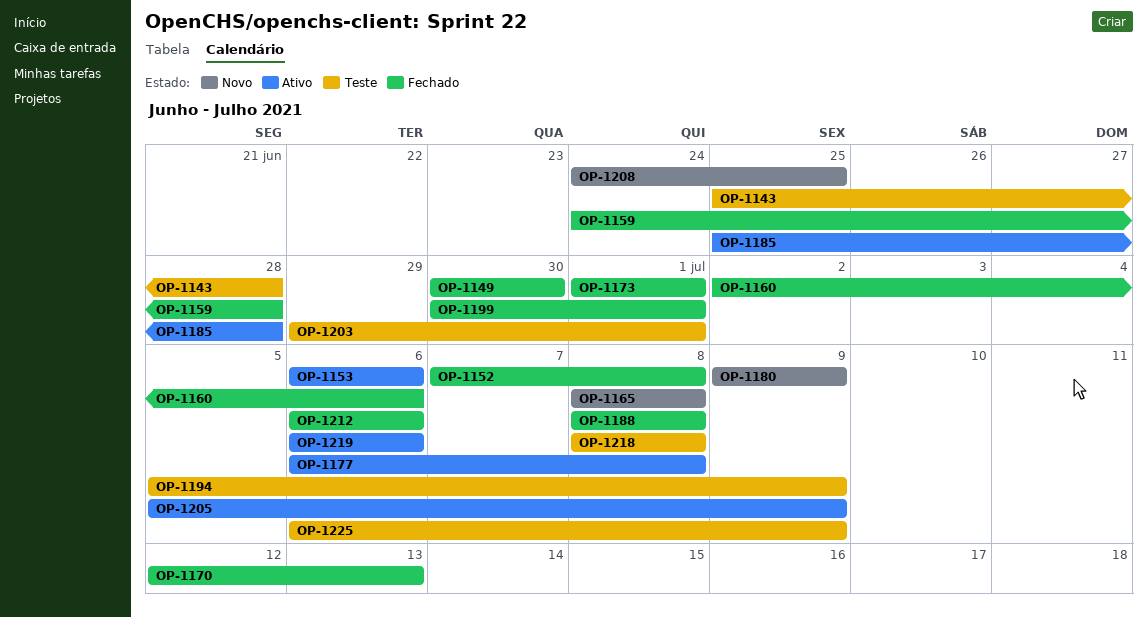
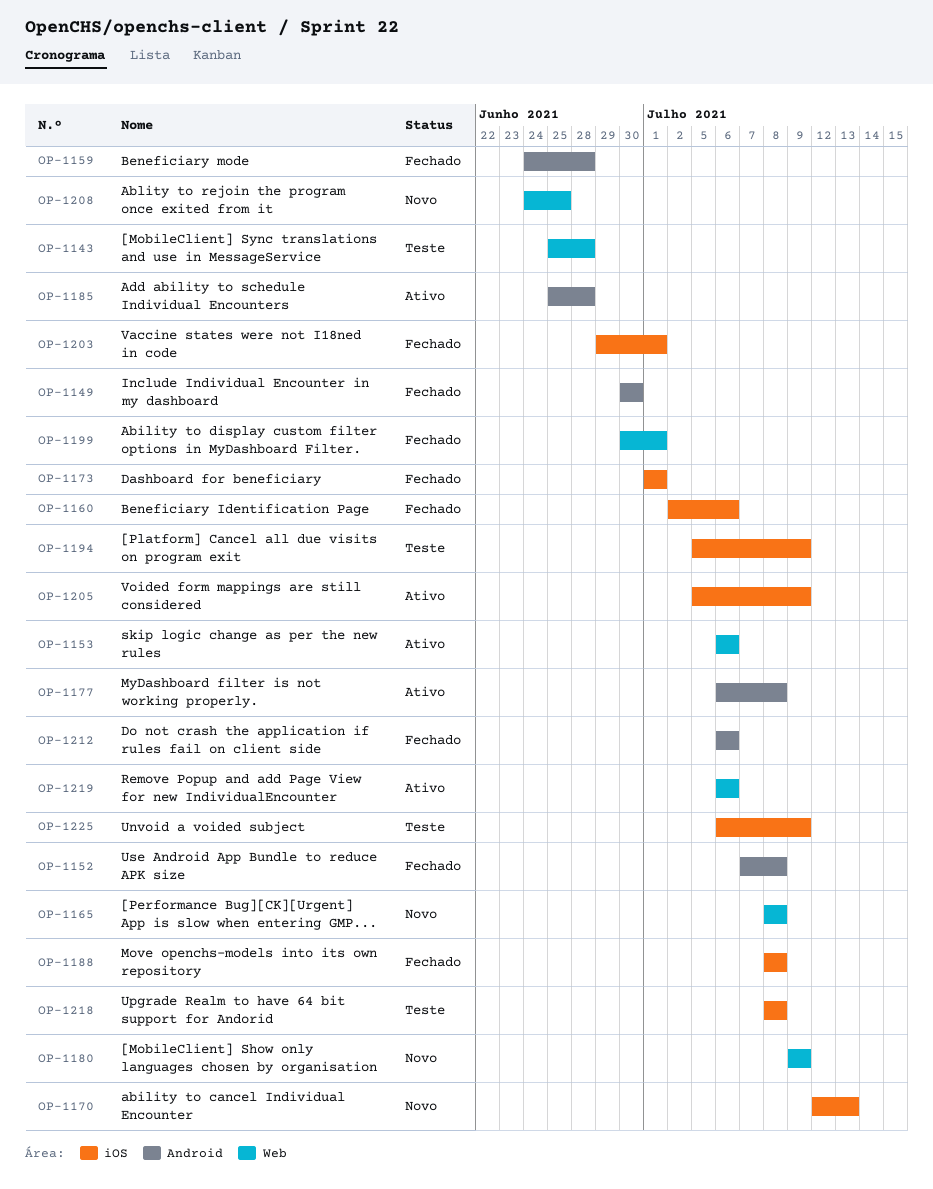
OP-1170, status: Fechado -> Novo
OP-1203, status: Teste -> Fechado

